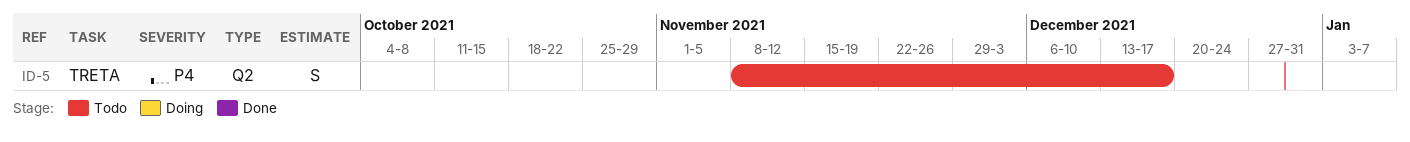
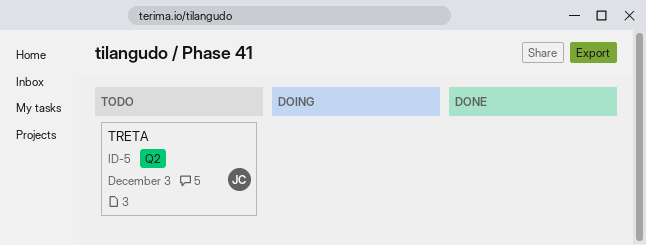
ID-5, due: Dec 17 -> Dec 3

